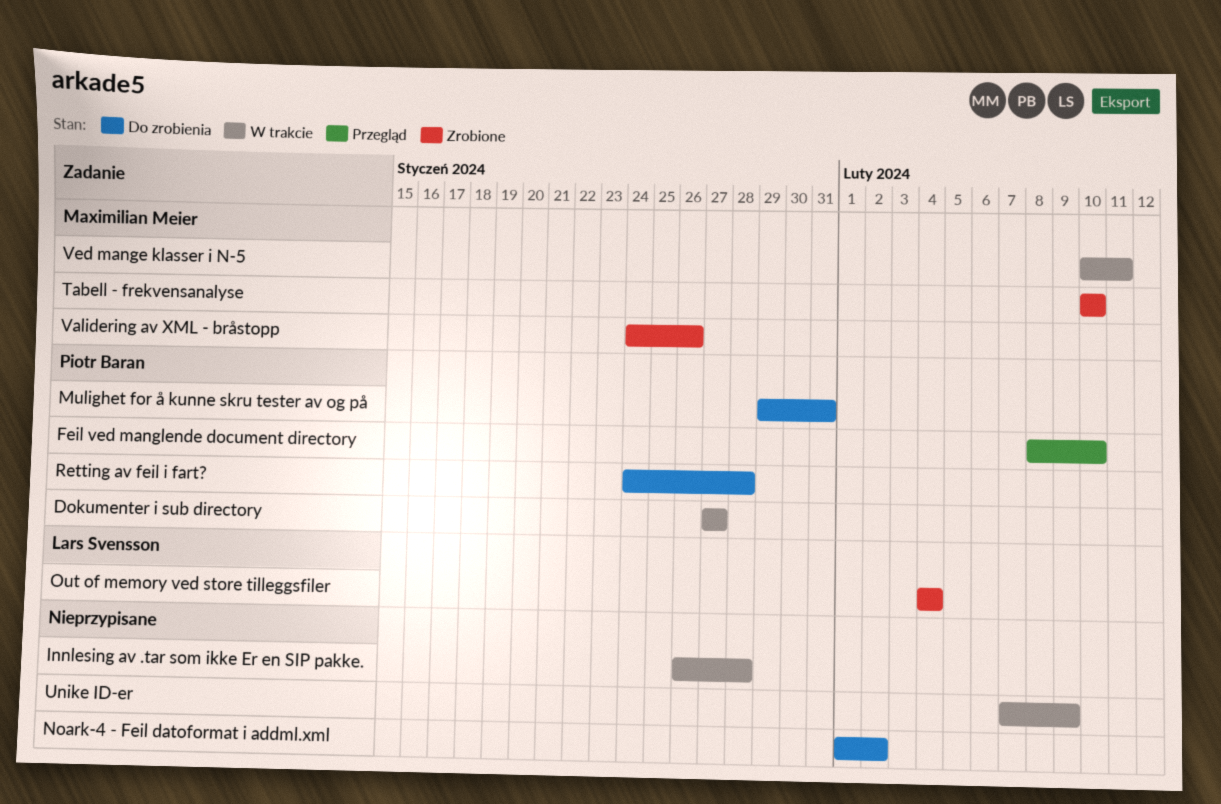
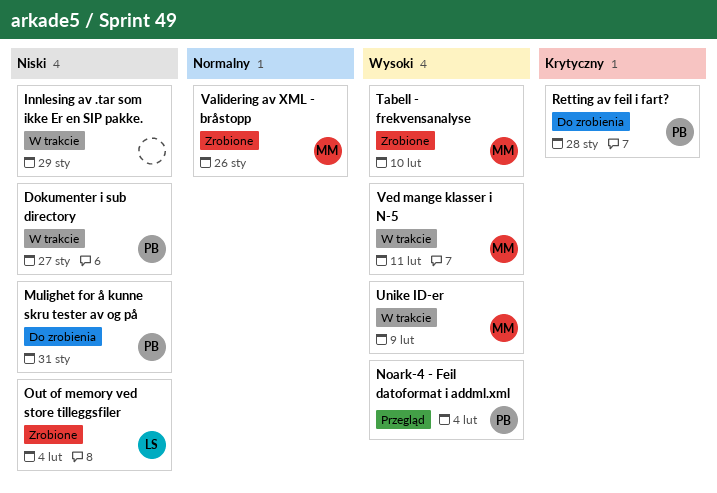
Feil ved manglende document directory: present -> none
Innlesing av .tar som ikke Er en SIP pakke., due: Jan 28 -> Jan 29
Noark-4 - Feil datoformat i addml.xml, status: Do zrobienia -> Przegląd
Noark-4 - Feil datoformat i addml.xml, owner: none -> Piotr Baran
Noark-4 - Feil datoformat i addml.xml, due: Feb 2 -> Feb 4
Unike ID-er, owner: none -> Maximilian Meier

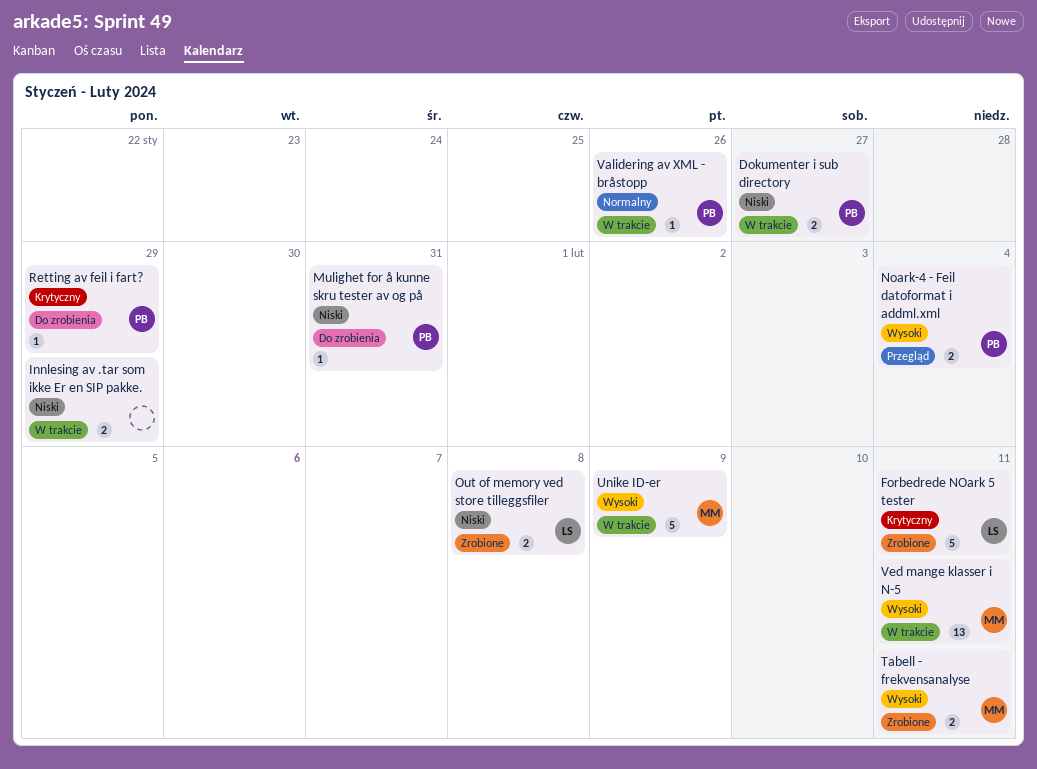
Forbedrede NOark 5 tester: none -> present
Out of memory ved store tilleggsfiler, due: Feb 4 -> Feb 8
Retting av feil i fart?, due: Jan 28 -> Jan 29
Tabell - frekvensanalyse, due: Feb 10 -> Feb 11
Validering av XML - bråstopp, status: Zrobione -> W trakcie
Validering av XML - bråstopp, owner: MM -> PB

